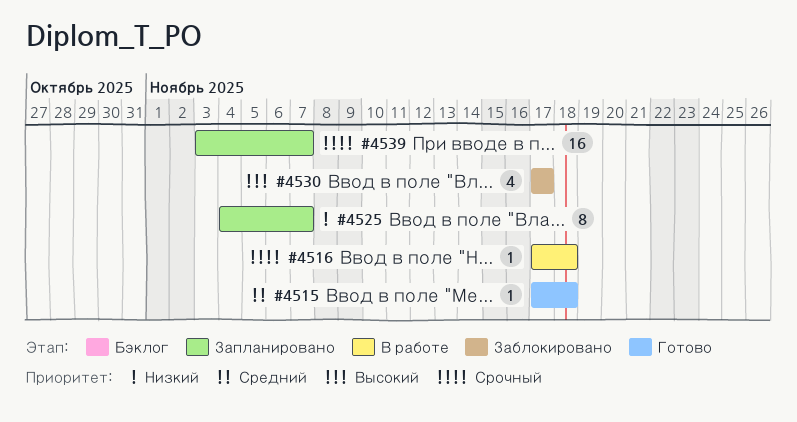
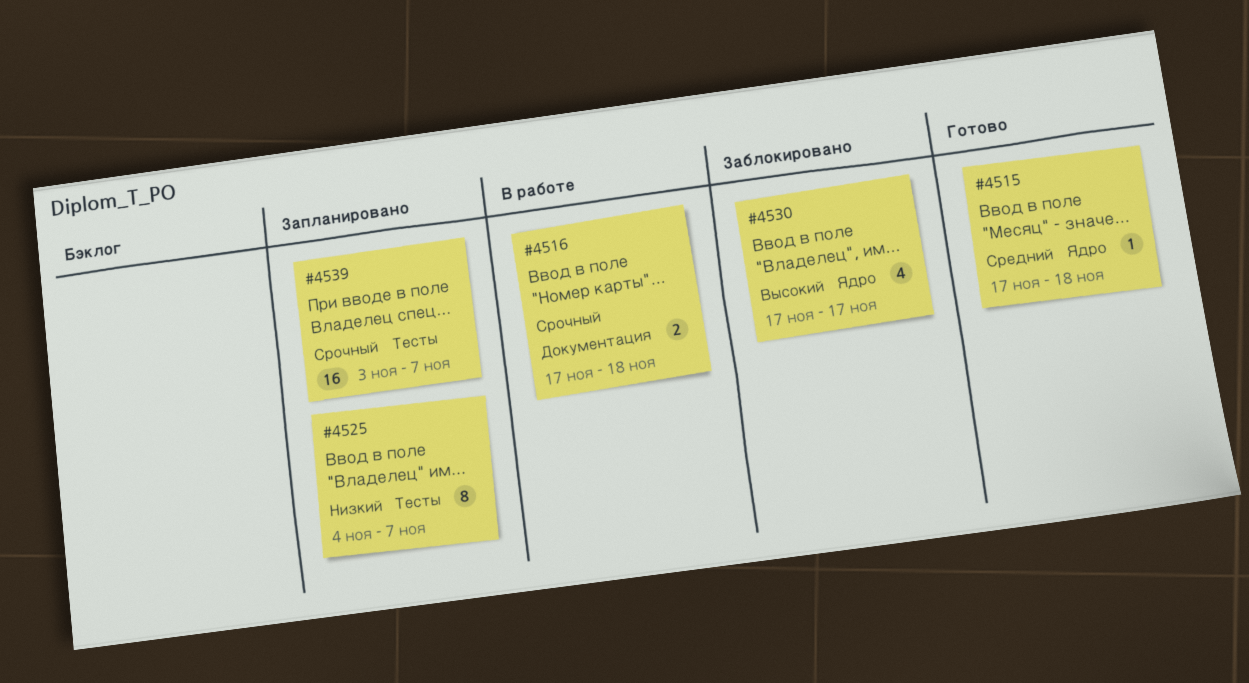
#4516, estimate: 1 -> 2

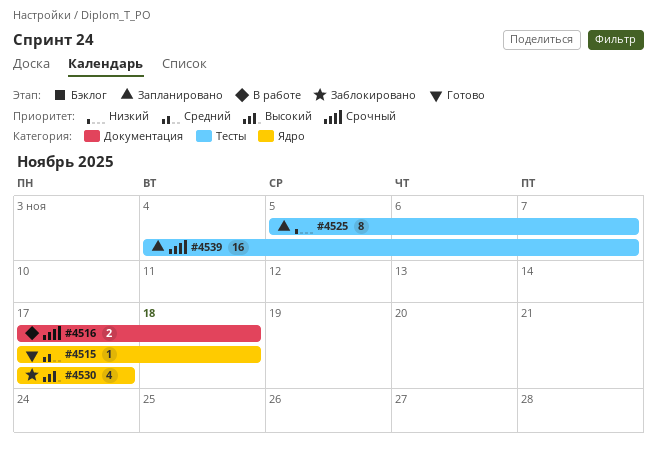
#4525, start: Nov 4 -> Nov 5
#4539, start: Nov 3 -> Nov 4

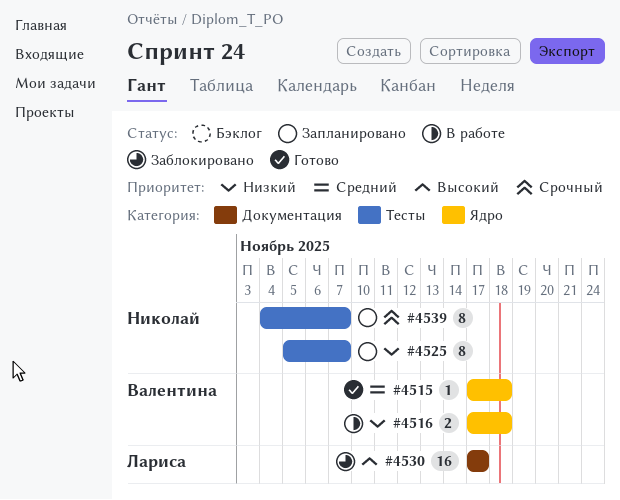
#4516, priority: Срочный -> Низкий
#4516, label: Документация -> Ядро
#4530, label: Ядро -> Документация
#4530, estimate: 4 -> 16
#4539, estimate: 16 -> 8

